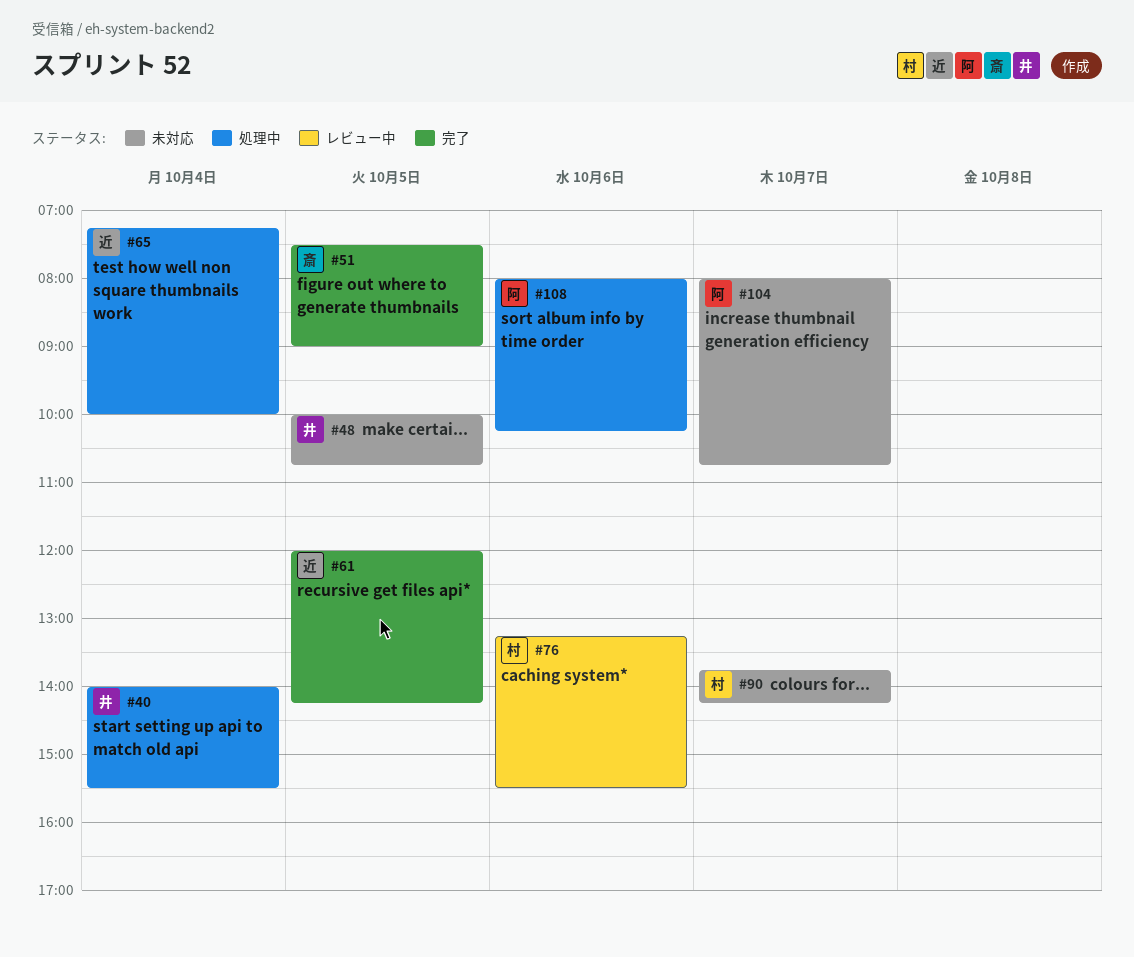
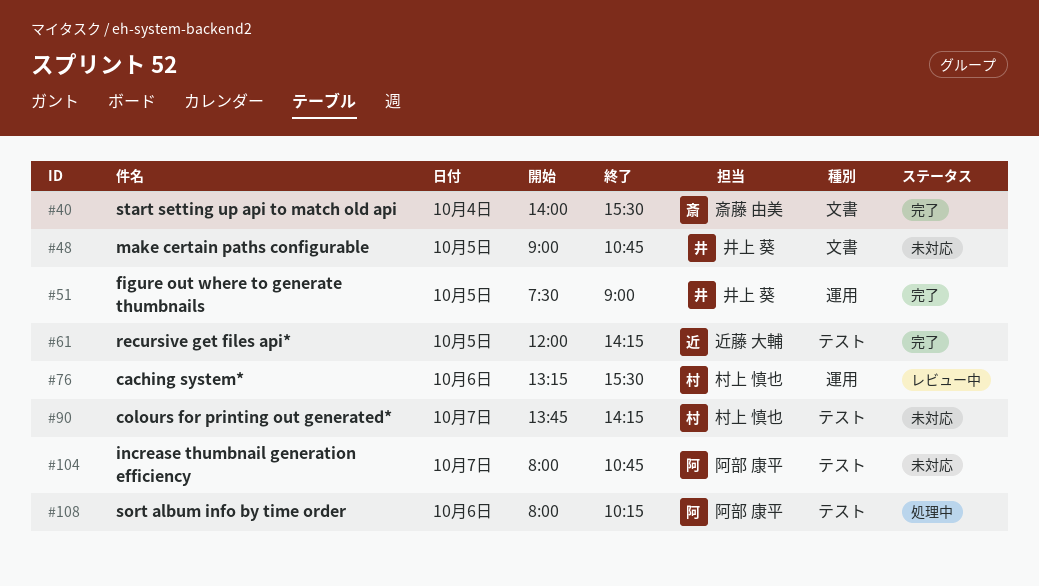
#40, status: 処理中 -> 完了
#40, owner: 井上 葵 -> 斎藤 由美
#48, begins: 10:00 -> 09:00
#51, owner: 斎藤 由美 -> 井上 葵
#65: present -> none

